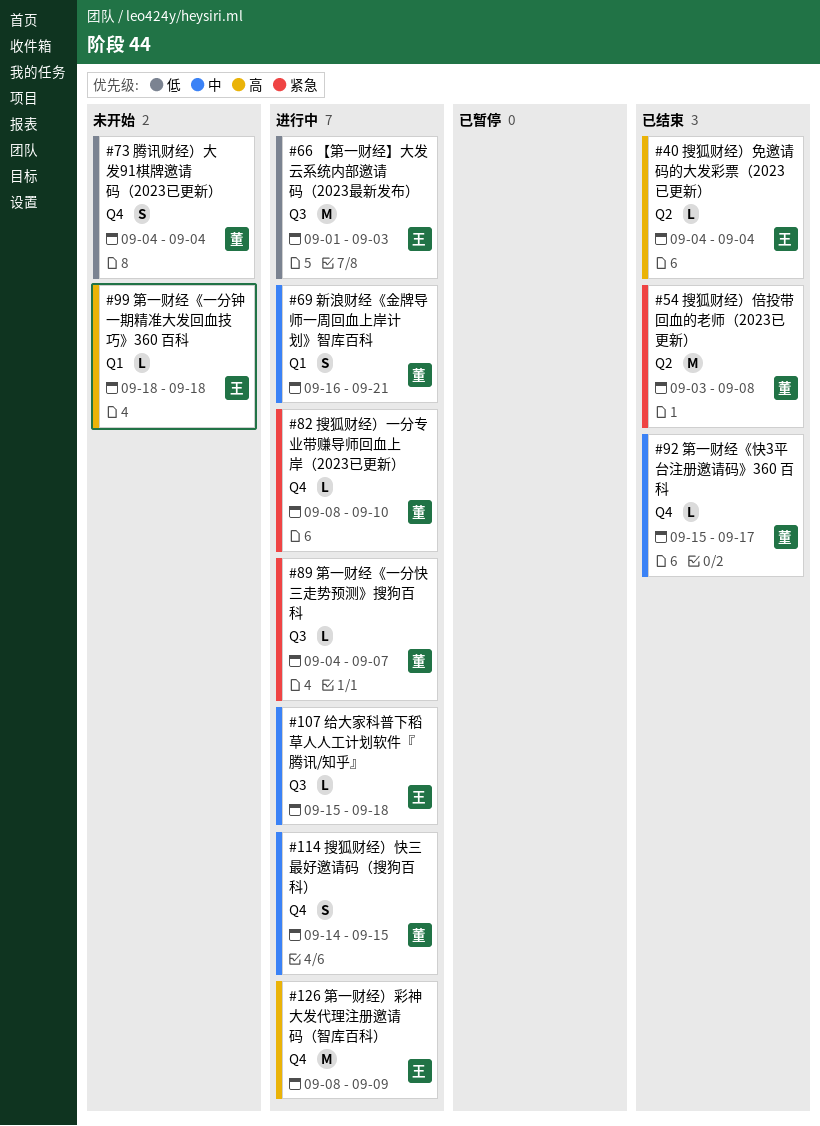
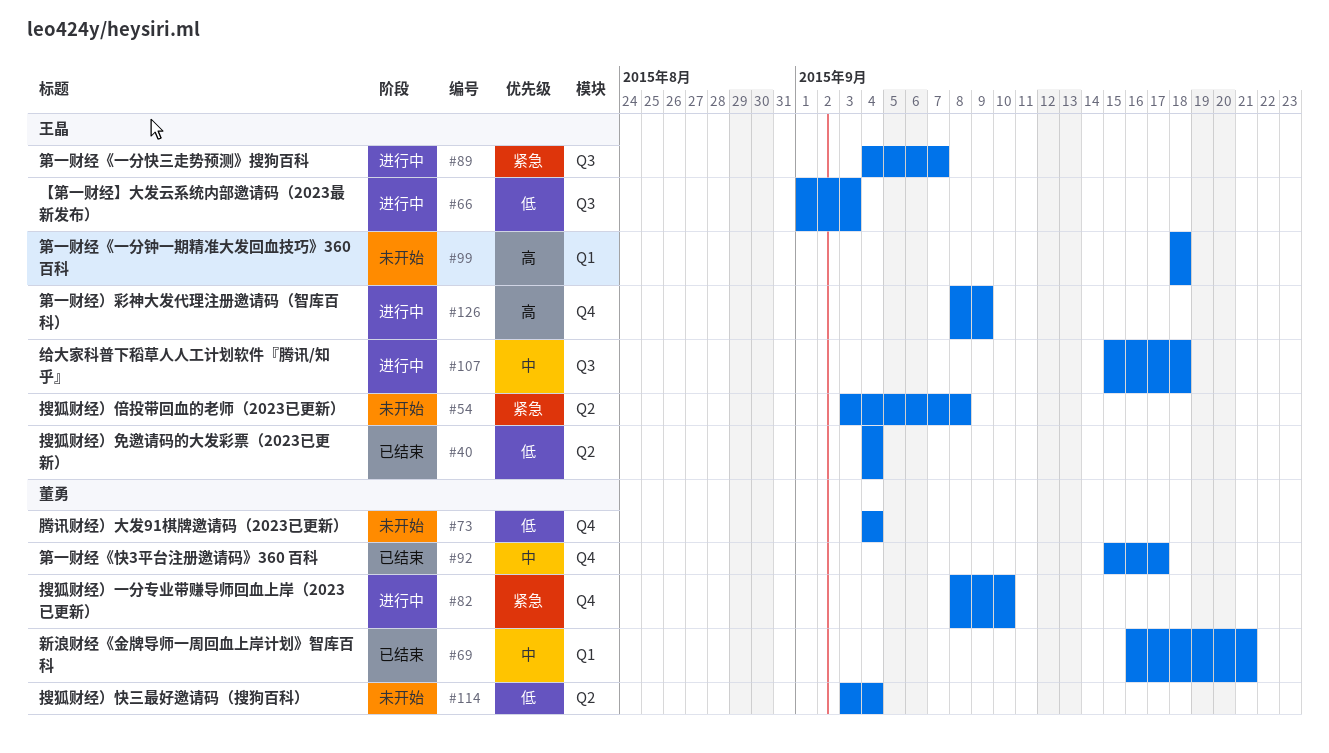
#40, priority: 高 -> 低
#54, status: 已结束 -> 未开始
#54, owner: 董勇 -> 王晶
#69, status: 进行中 -> 已结束
#89, owner: 董勇 -> 王晶
#114, status: 进行中 -> 未开始
#114, priority: 中 -> 低
#114, label: Q4 -> Q2
#114, start: Sep 14 -> Sep 3
#114, due: Sep 15 -> Sep 4

